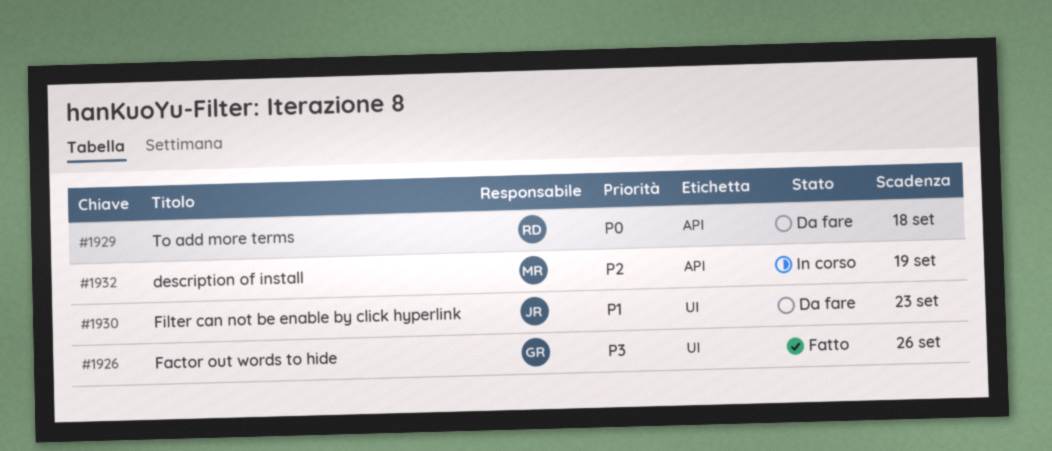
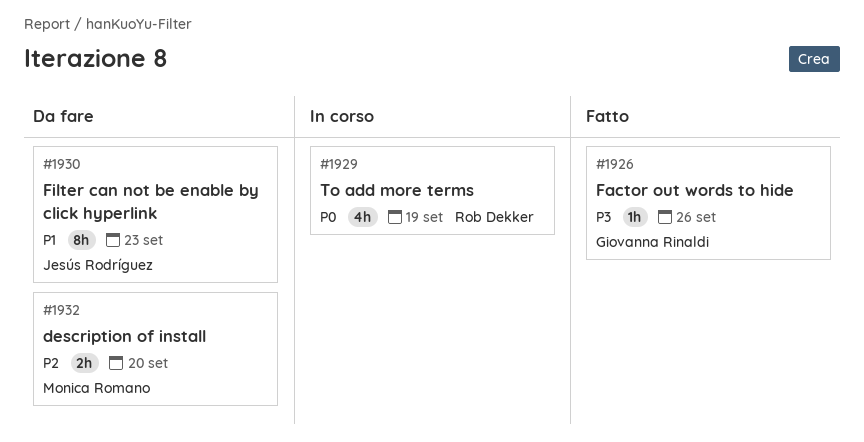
#1929, status: Da fare -> In corso
#1929, due: Sep 18 -> Sep 19
#1932, status: In corso -> Da fare
#1932, due: Sep 19 -> Sep 20

